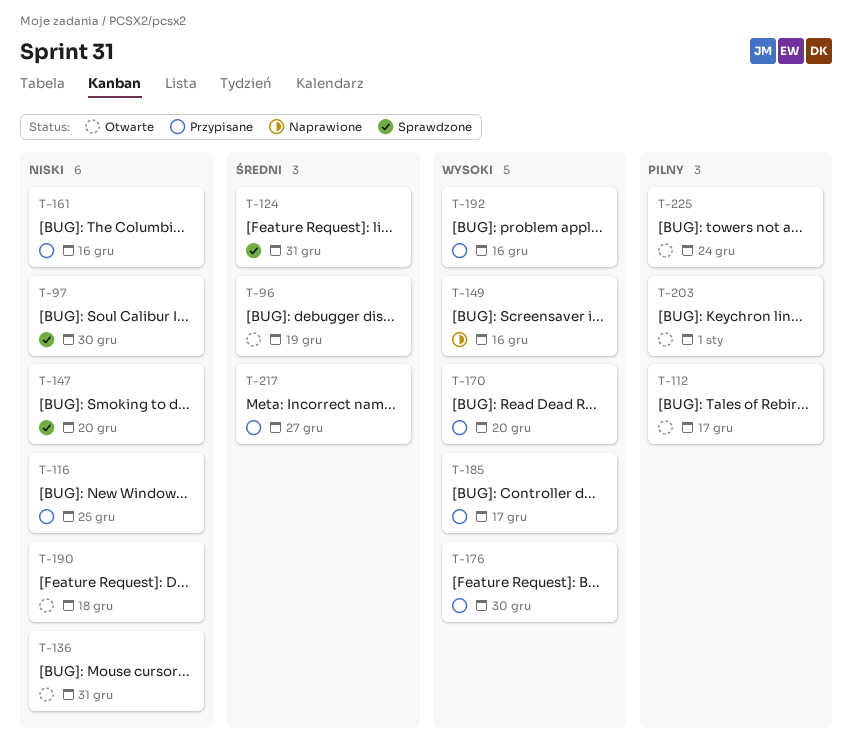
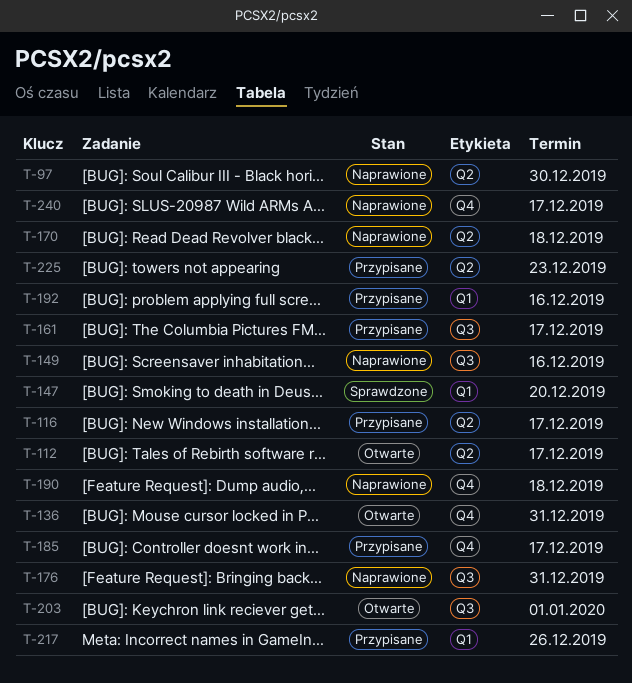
T-96: present -> none
T-97, status: Sprawdzone -> Naprawione
T-116, due: Dec 25 -> Dec 17
T-124: present -> none
T-161, due: Dec 16 -> Dec 17
T-170, status: Przypisane -> Naprawione
T-170, due: Dec 20 -> Dec 18
T-176, status: Przypisane -> Naprawione
T-176, due: Dec 30 -> Dec 31
T-190, status: Otwarte -> Naprawione
T-217, due: Dec 27 -> Dec 26
T-225, status: Otwarte -> Przypisane
T-225, due: Dec 24 -> Dec 23
T-240: none -> present

